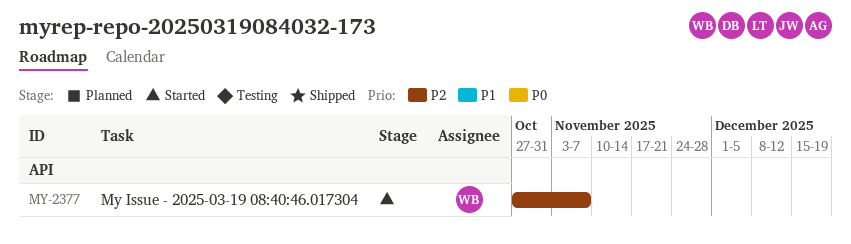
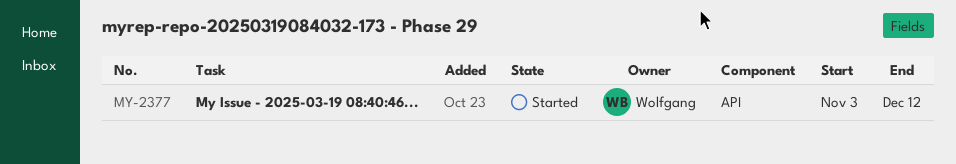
MY-2377, start: Oct 27 -> Nov 3
MY-2377, due: Nov 7 -> Dec 12

